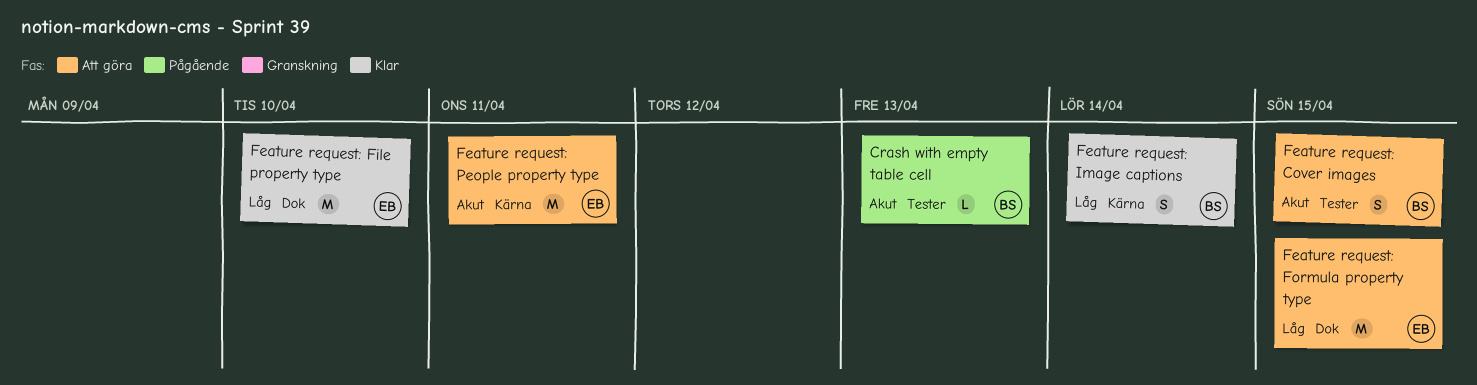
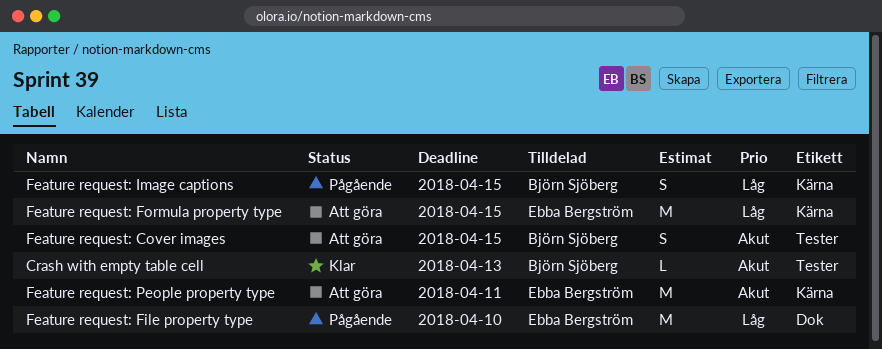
Crash with empty table cell, status: Pågående -> Klar
Feature request: File property type, status: Klar -> Pågående
Feature request: Formula property type, label: Dok -> Kärna
Feature request: Image captions, status: Klar -> Pågående
Feature request: Image captions, due: Apr 14 -> Apr 15

